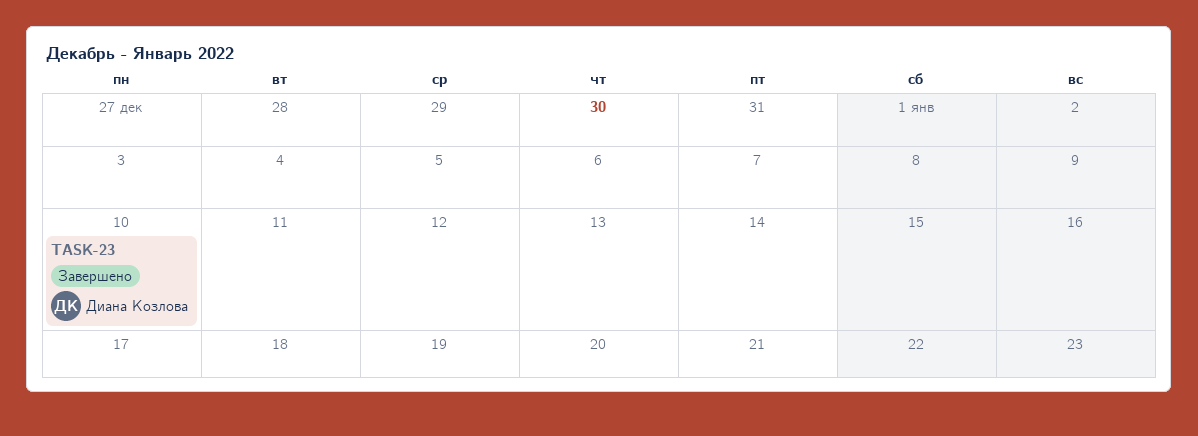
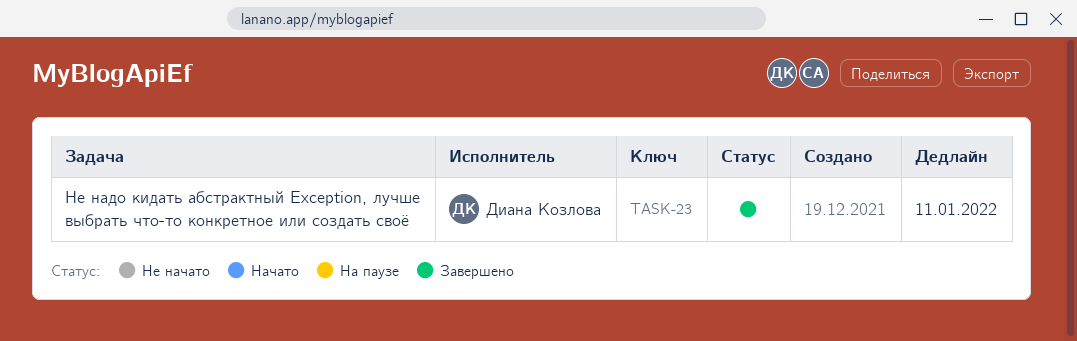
TASK-23, due: Jan 10 -> Jan 11

